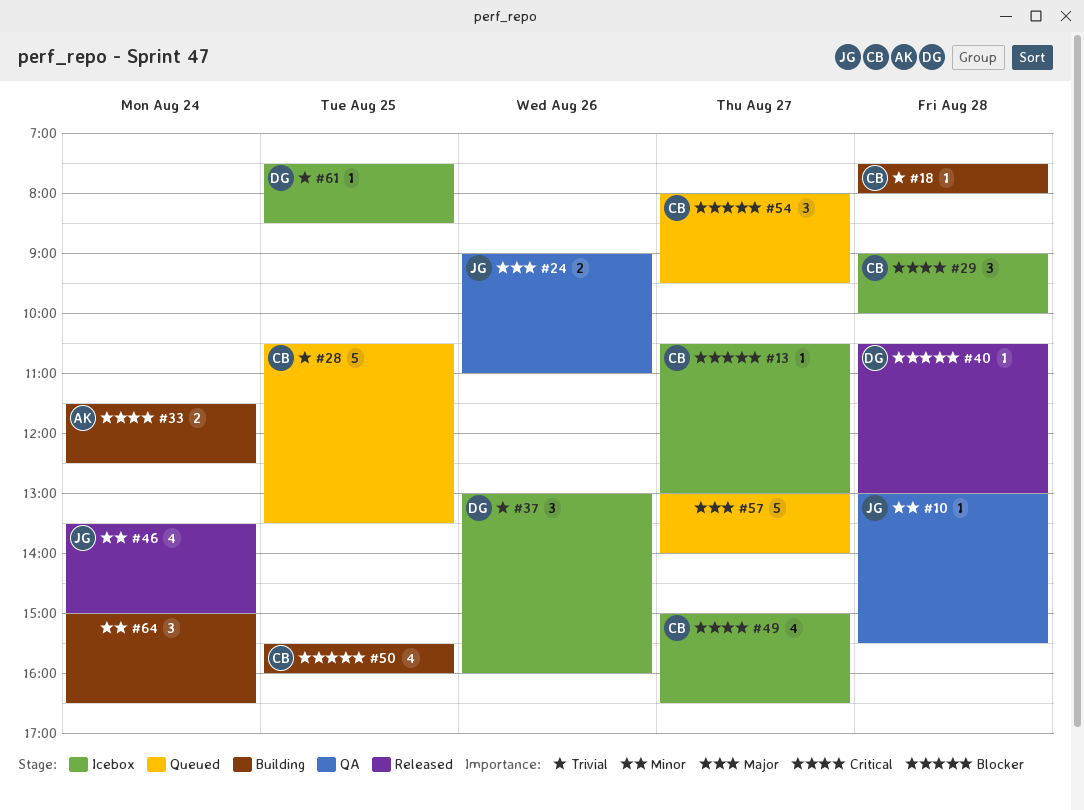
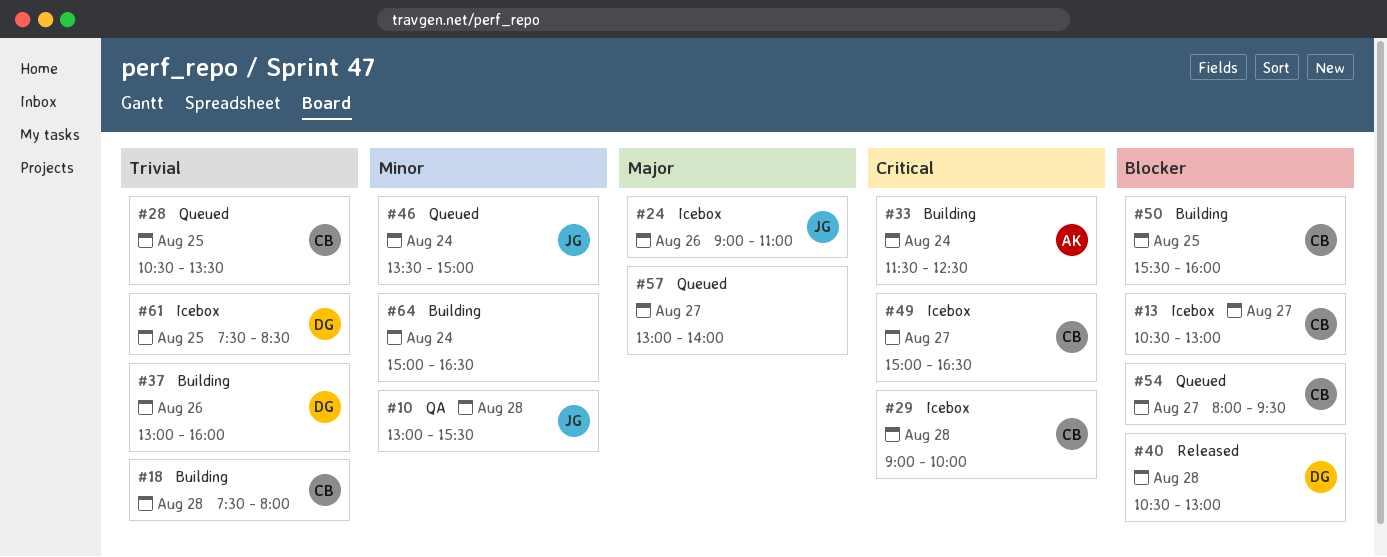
#24, status: QA -> Icebox
#37, status: Icebox -> Building
#46, status: Released -> Queued

